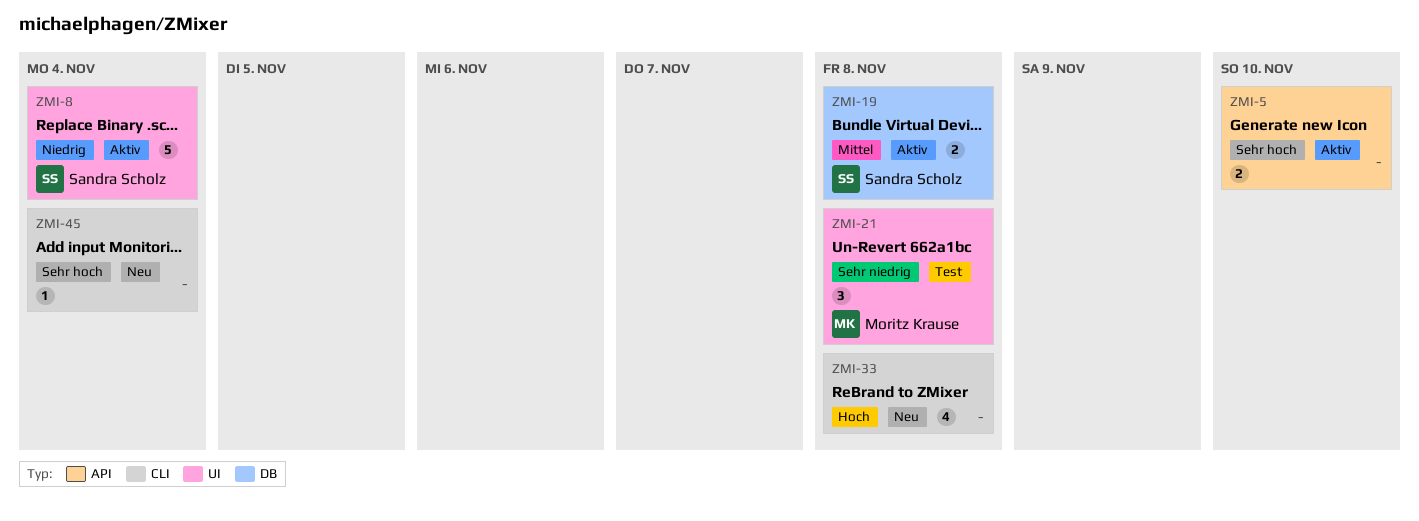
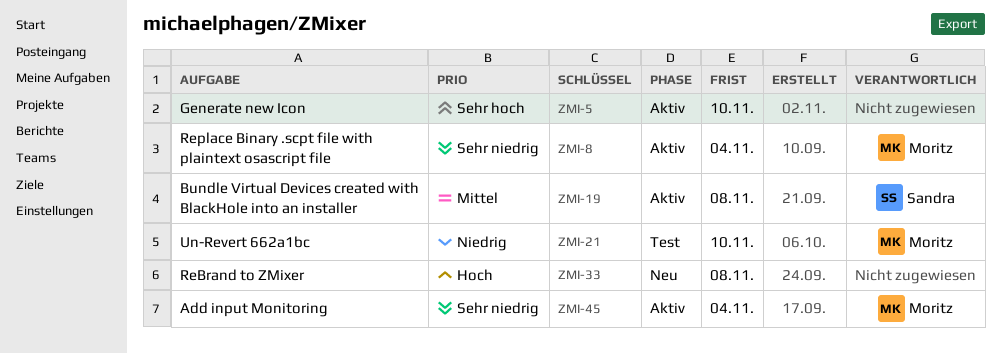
ZMI-8, owner: Sandra Scholz -> Moritz Krause
ZMI-8, priority: Niedrig -> Sehr niedrig
ZMI-21, priority: Sehr niedrig -> Niedrig
ZMI-21, due: Nov 8 -> Nov 10
ZMI-45, status: Neu -> Aktiv
ZMI-45, owner: none -> Moritz Krause
ZMI-45, priority: Sehr hoch -> Sehr niedrig

